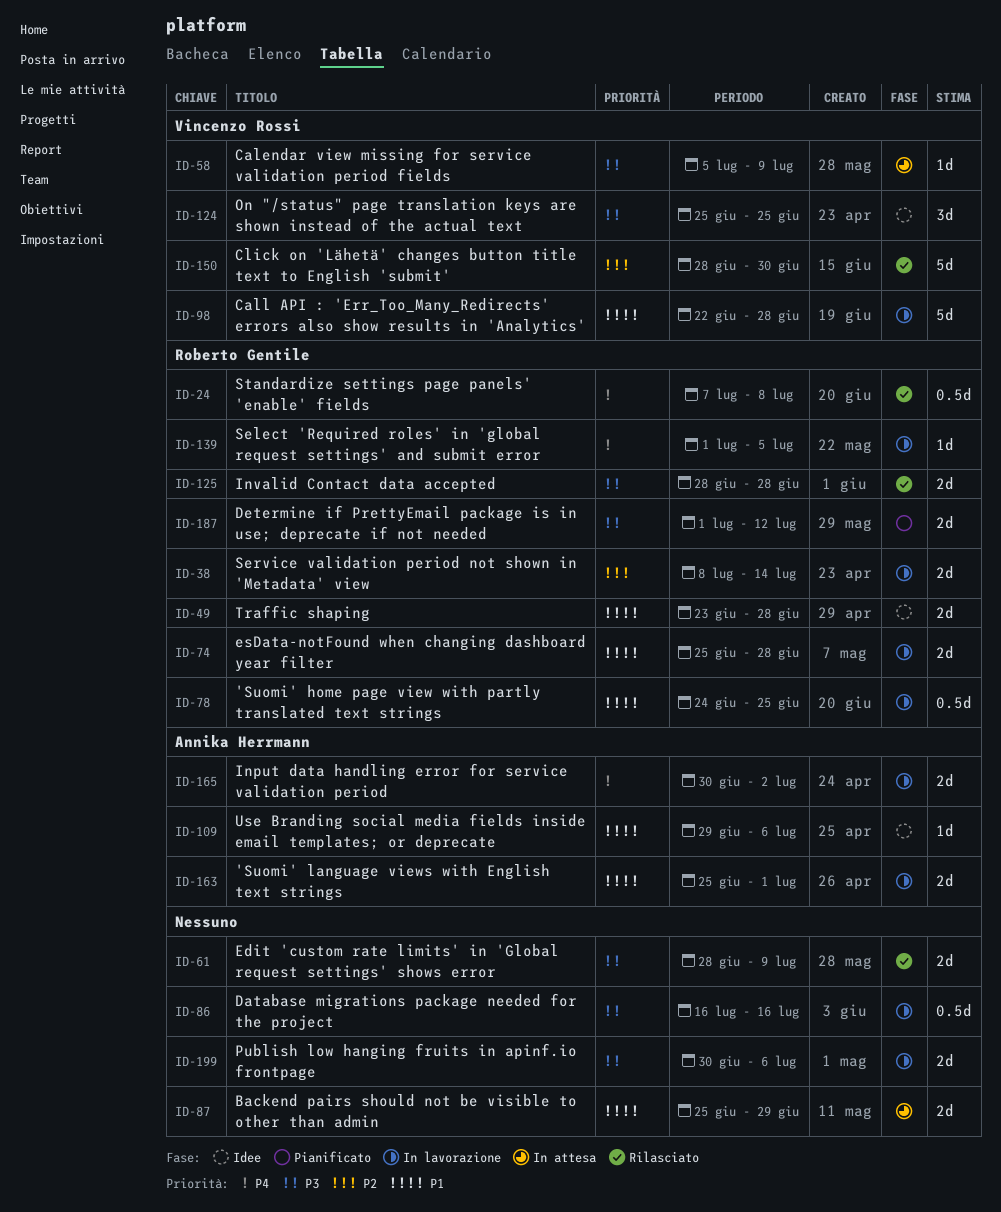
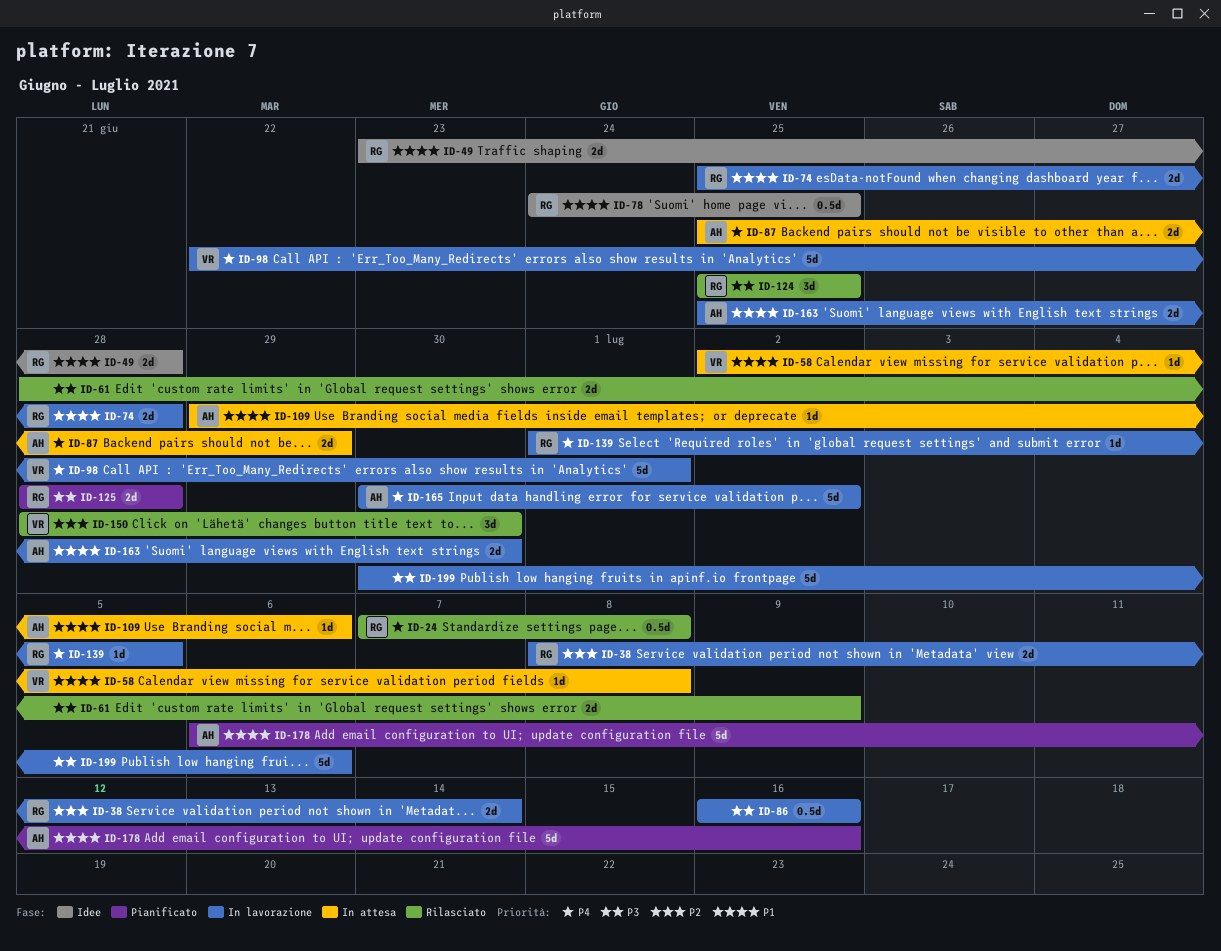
ID-58, priority: P3 -> P1
ID-58, start: Jul 5 -> Jul 2
ID-58, due: Jul 9 -> Jul 8
ID-78, status: In lavorazione -> Idee
ID-87, owner: none -> Annika Herrmann
ID-87, priority: P1 -> P4
ID-98, priority: P1 -> P4
ID-98, due: Jun 28 -> Jul 1
ID-109, status: Idee -> In attesa
ID-124, status: Idee -> Rilasciato
ID-124, owner: Vincenzo Rossi -> Roberto Gentile
ID-125, status: Rilasciato -> Pianificato
ID-150, estimate: 5d -> 3d
ID-163, due: Jul 1 -> Jun 30
ID-165, estimate: 2d -> 5d
ID-178: none -> present
ID-187: present -> none
ID-199, estimate: 2d -> 5d

